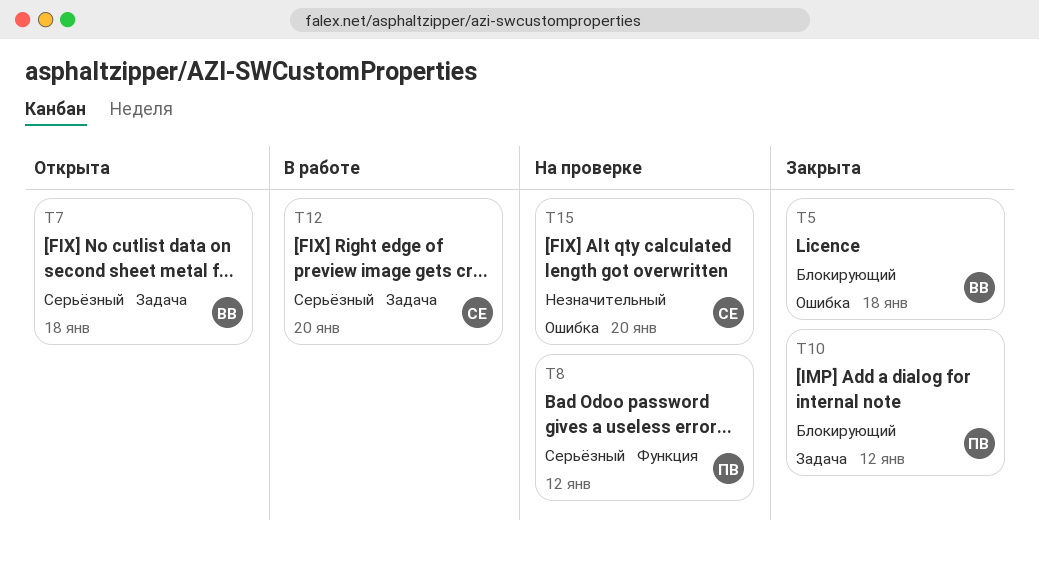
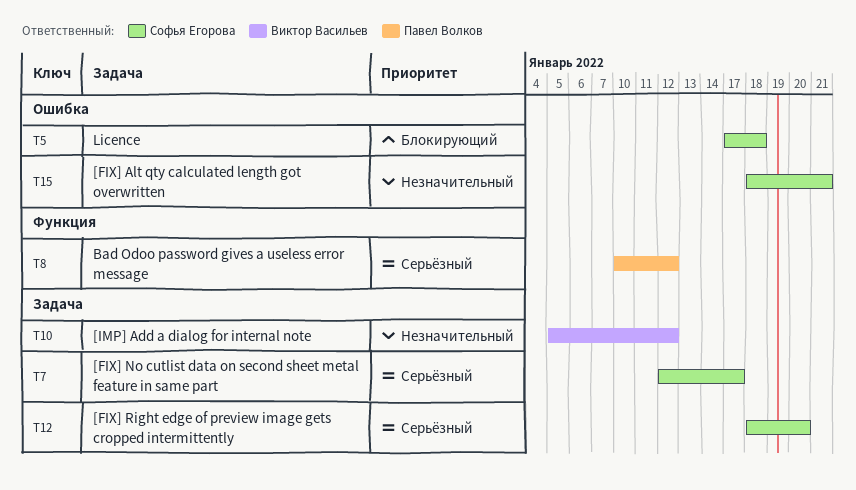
T5, owner: Виктор Васильев -> Софья Егорова
T7, owner: Виктор Васильев -> Софья Егорова
T7, due: Jan 18 -> Jan 17
T10, owner: Павел Волков -> Виктор Васильев
T10, priority: Блокирующий -> Незначительный
T15, due: Jan 20 -> Jan 21

